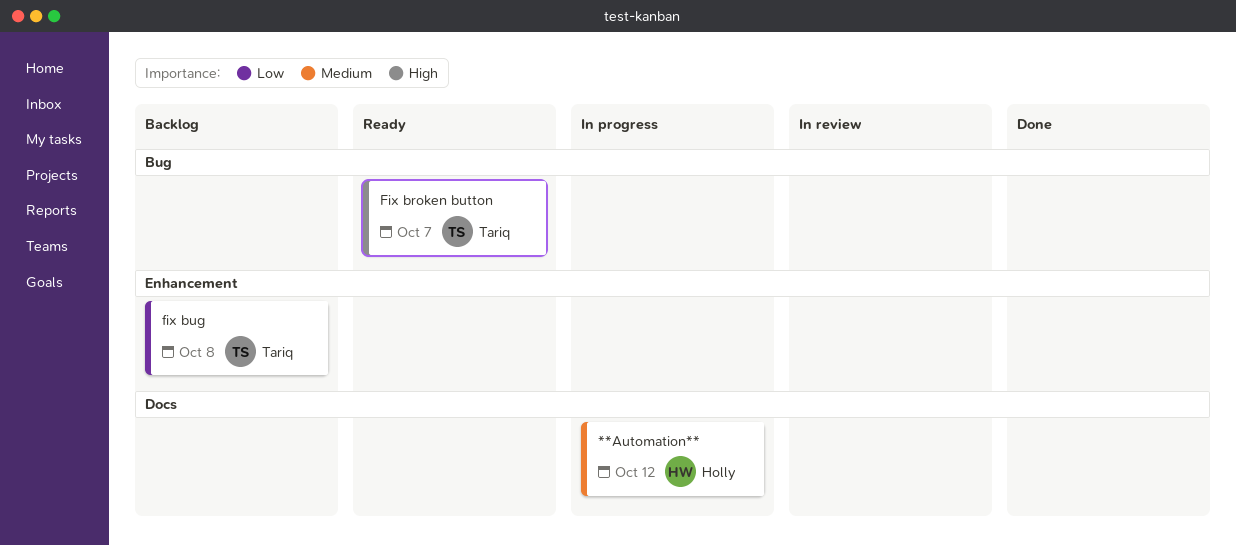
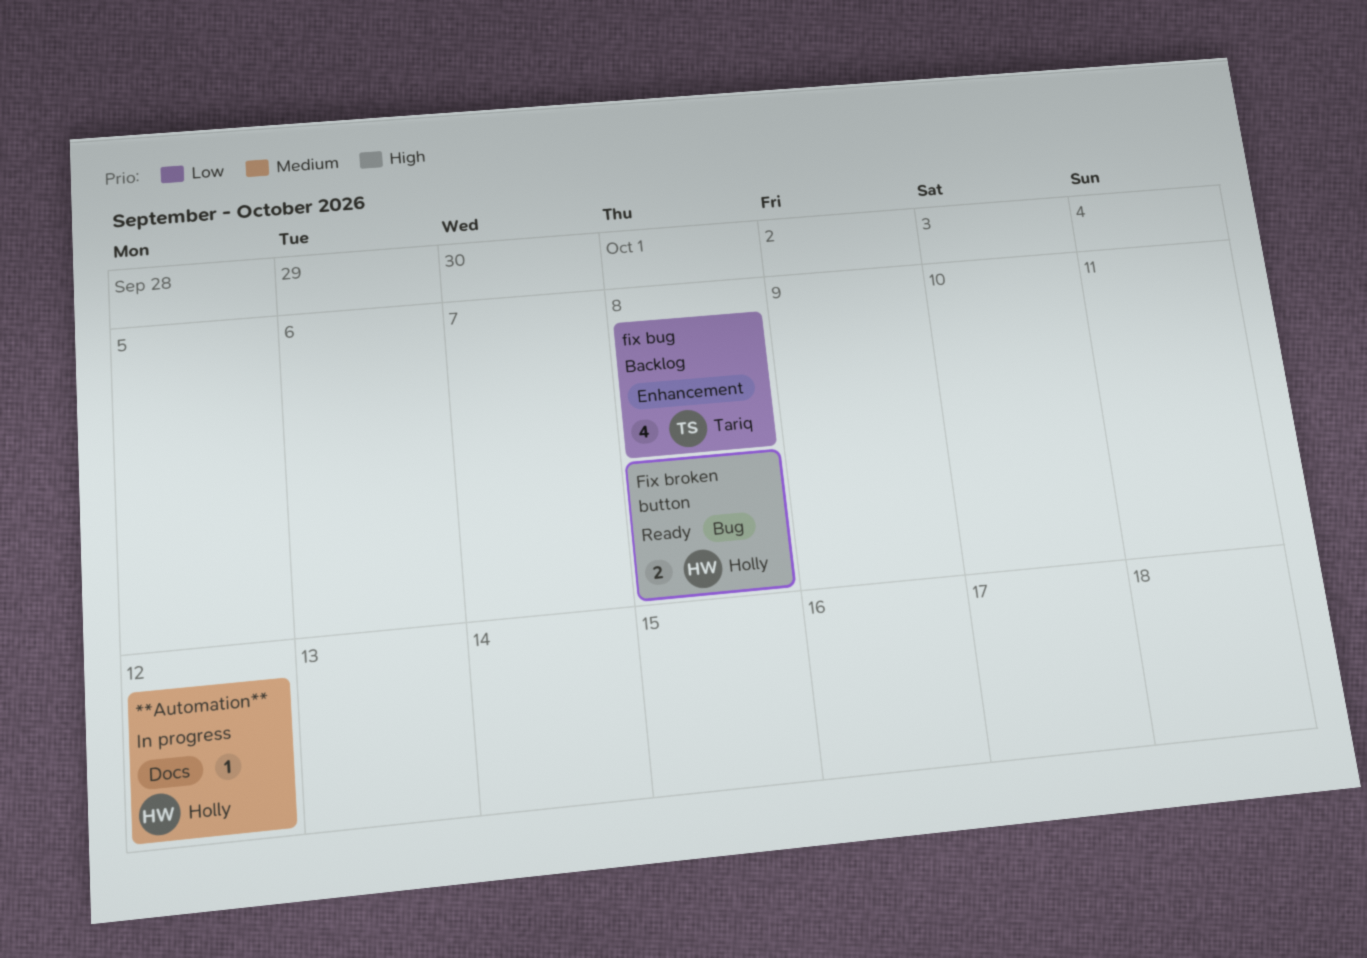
Fix broken button, owner: Tariq -> Holly
Fix broken button, due: Oct 7 -> Oct 8

